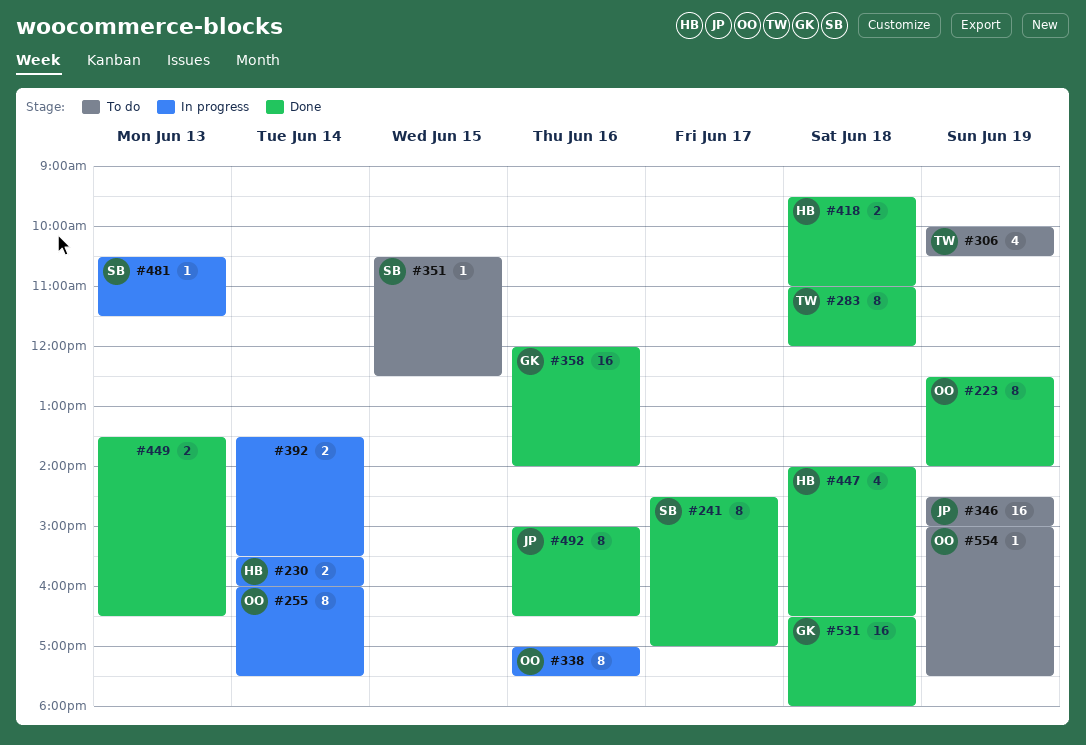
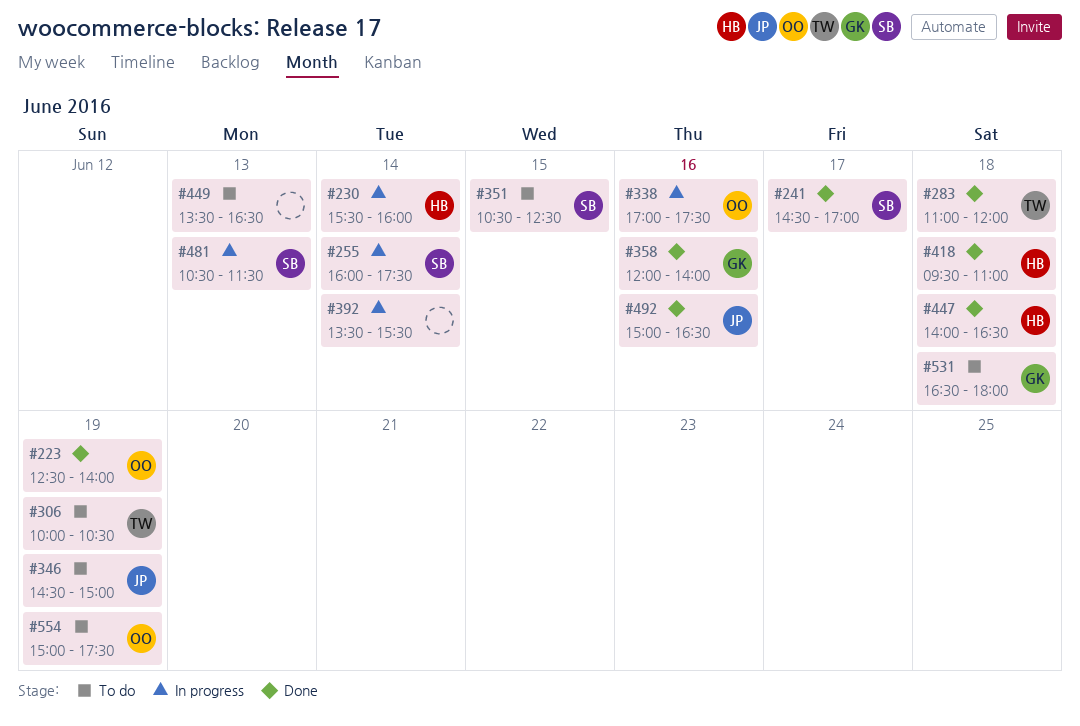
#255, owner: OO -> SB
#449, status: Done -> To do
#531, status: Done -> To do

